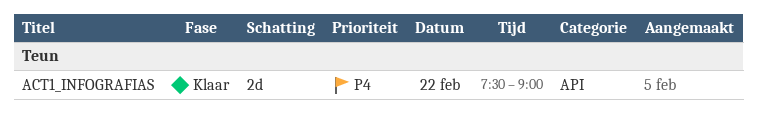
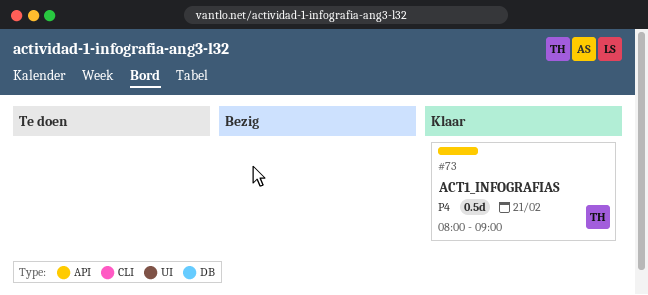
ACT1_INFOGRAFIAS, estimate: 2d -> 0.5d
ACT1_INFOGRAFIAS, day: Feb 22 -> Feb 21
ACT1_INFOGRAFIAS, begins: 07:30 -> 08:00

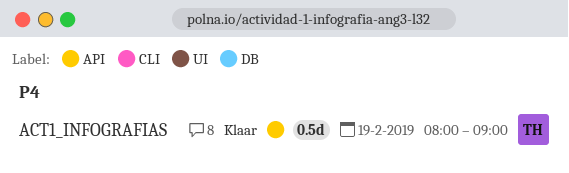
ACT1_INFOGRAFIAS, day: Feb 21 -> Feb 19

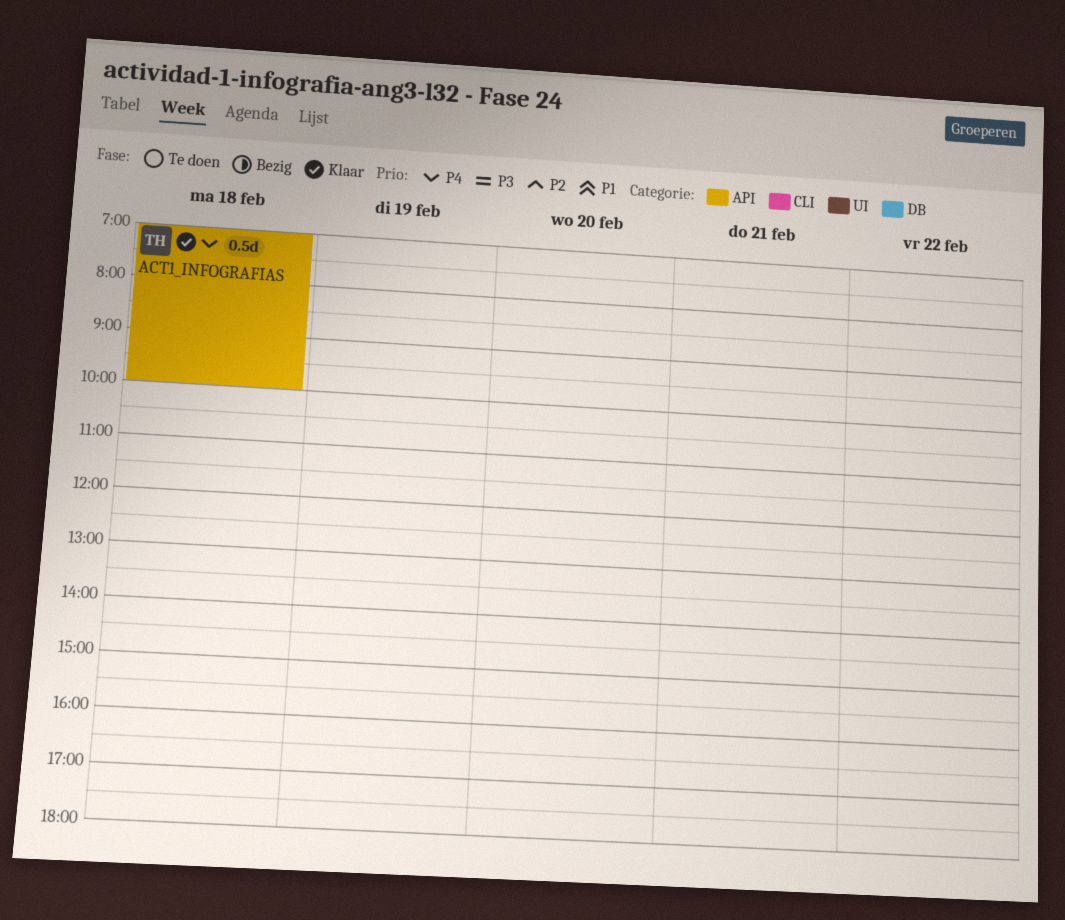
ACT1_INFOGRAFIAS, day: Feb 19 -> Feb 18
ACT1_INFOGRAFIAS, begins: 08:00 -> 07:00
ACT1_INFOGRAFIAS, ends: 09:00 -> 10:00

